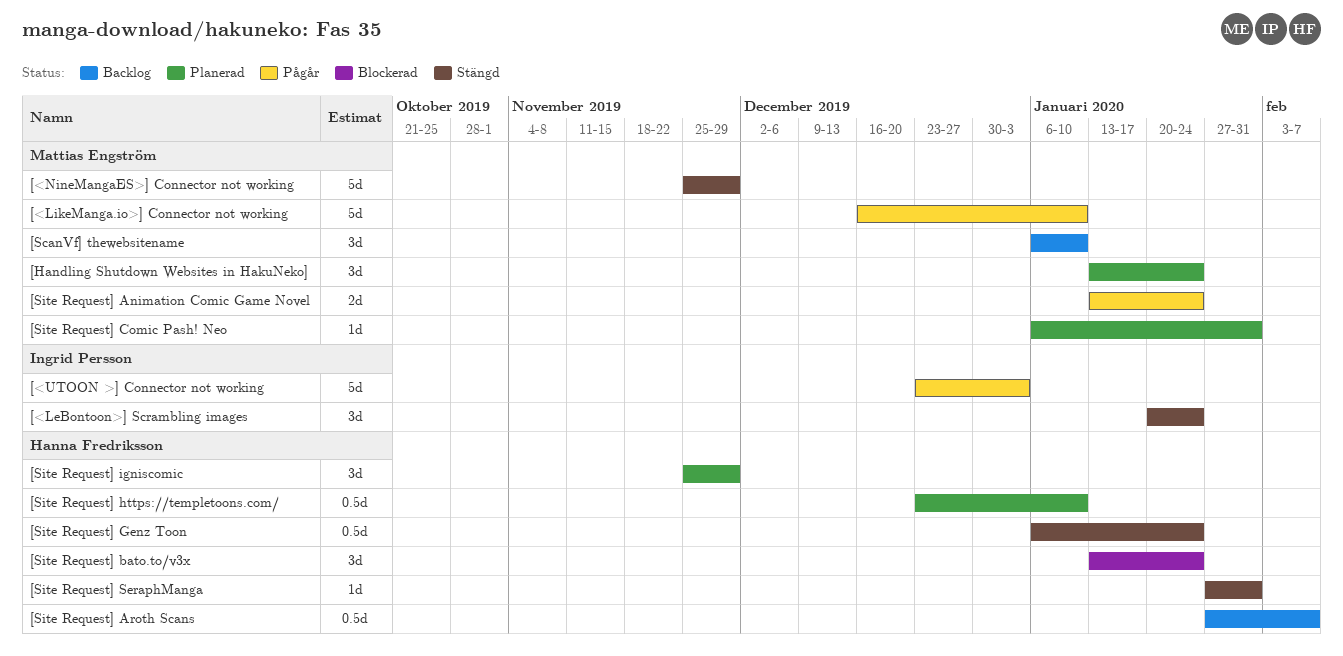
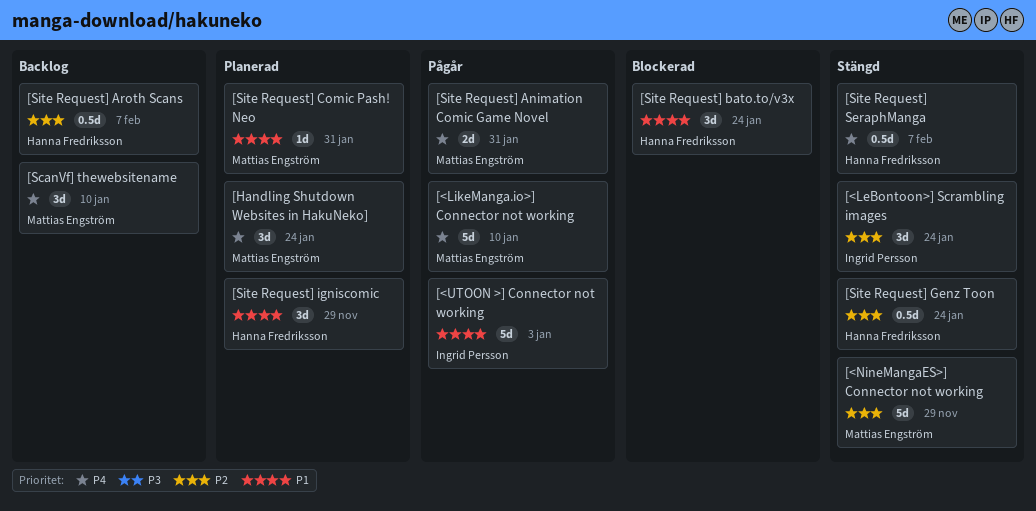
[Site Request] Animation Comic Game Novel, due: Jan 24 -> Jan 31
[Site Request] https://templetoons.com/: present -> none
[Site Request] SeraphManga, estimate: 1d -> 0.5d
[Site Request] SeraphManga, due: Jan 31 -> Feb 7

